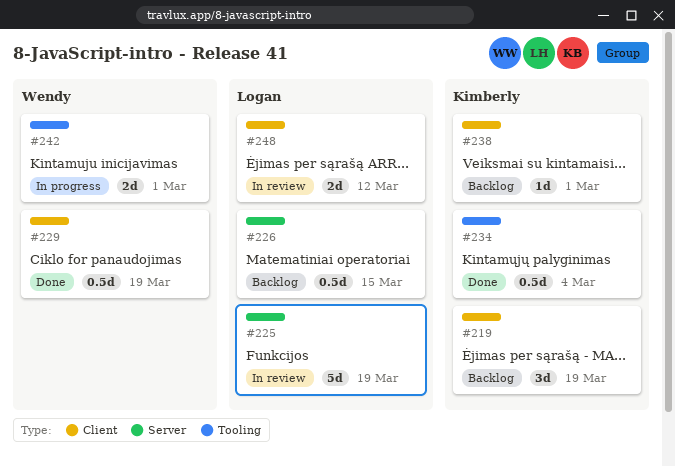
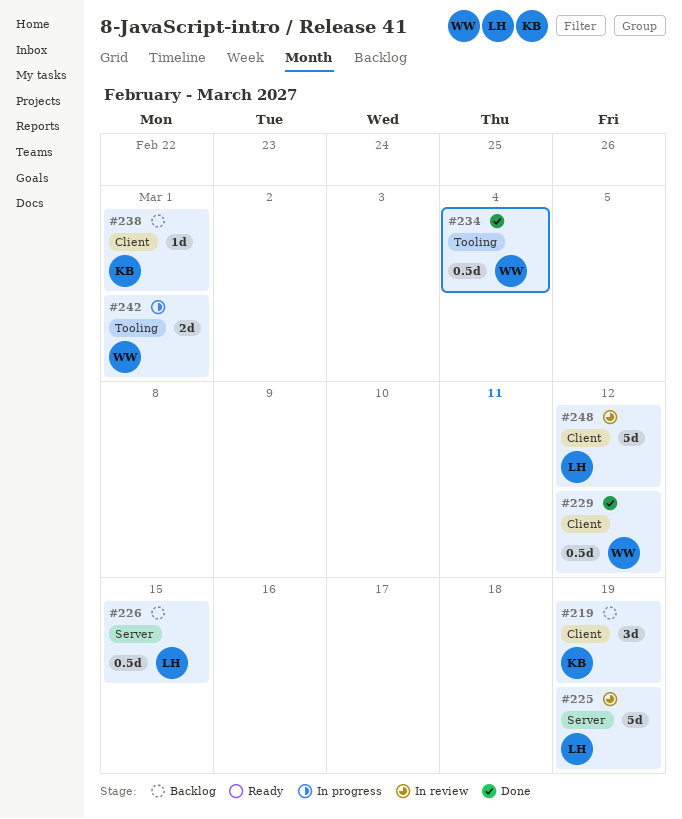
#229, due: Mar 19 -> Mar 12
#234, owner: Kimberly -> Wendy
#248, estimate: 2d -> 5d

